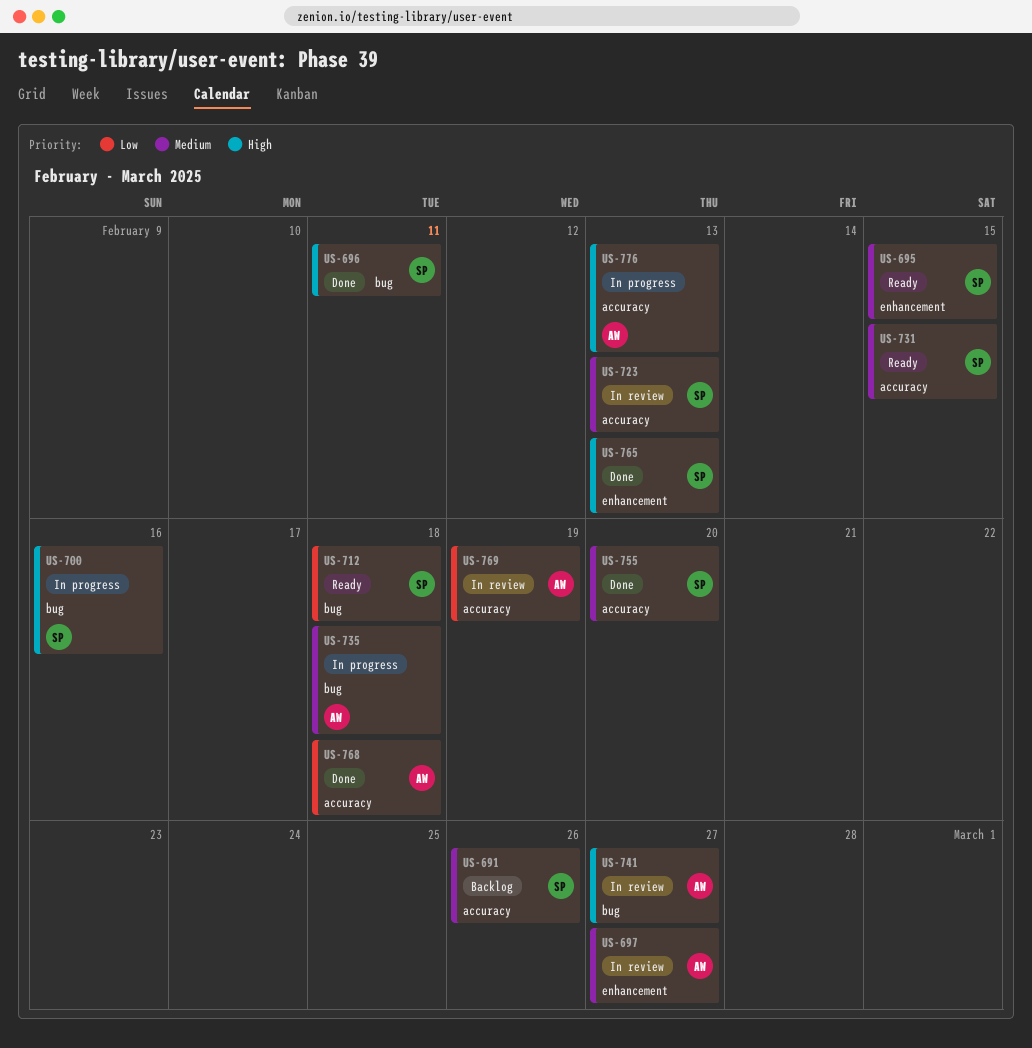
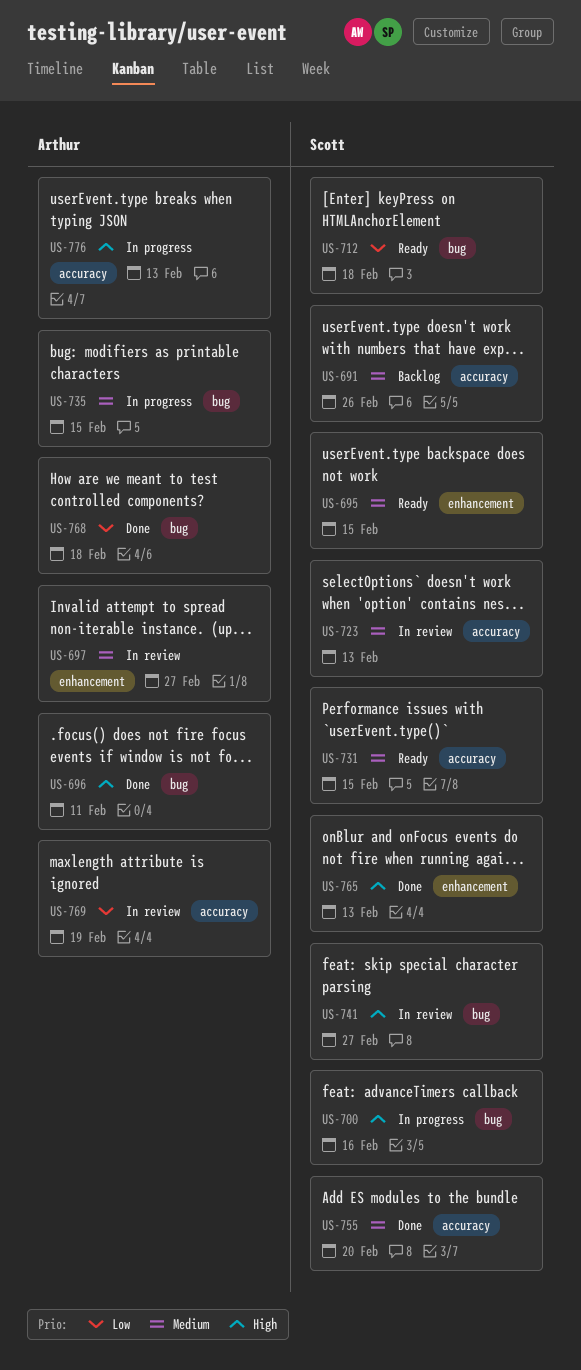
US-696, owner: Scott -> Arthur
US-735, due: Feb 18 -> Feb 15
US-741, owner: Arthur -> Scott
US-768, label: accuracy -> bug

